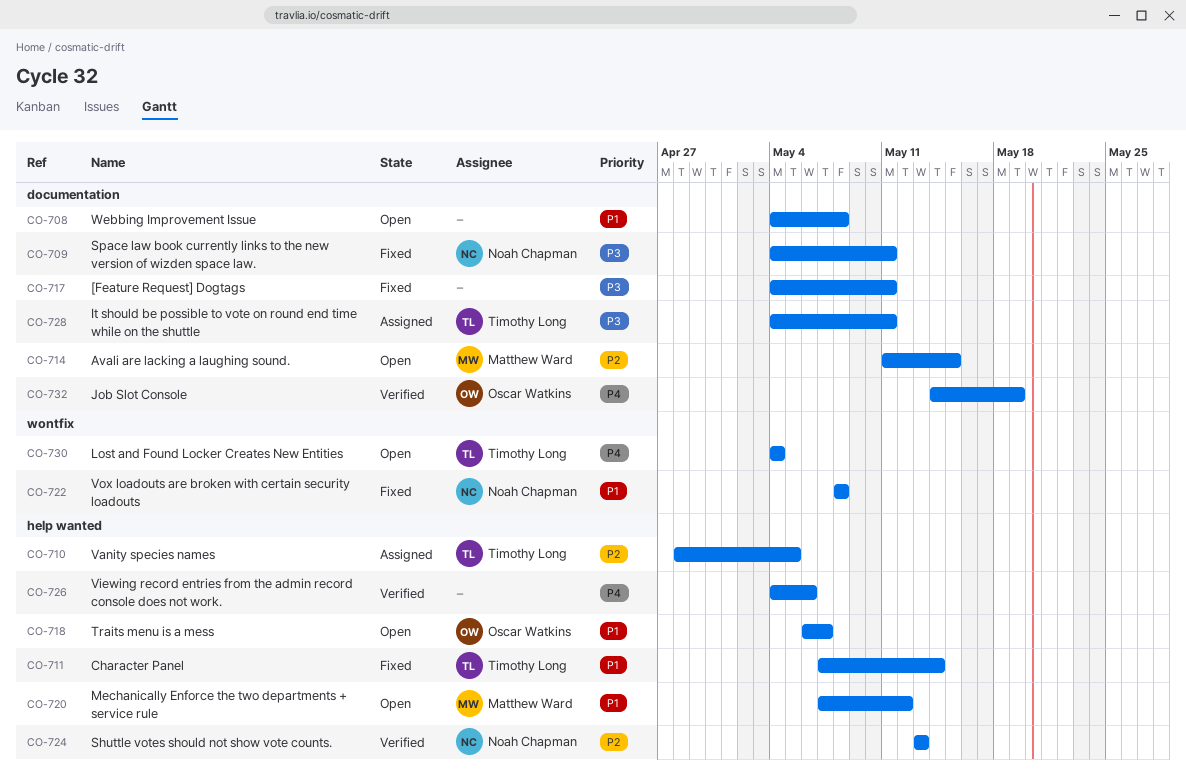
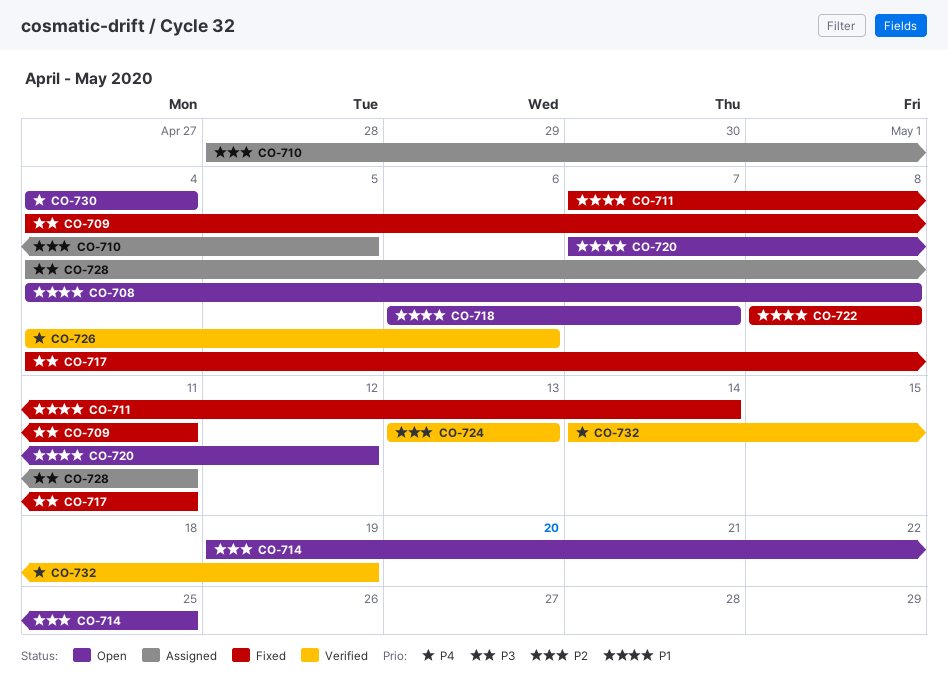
CO-714, start: May 11 -> May 19
CO-714, due: May 15 -> May 25

